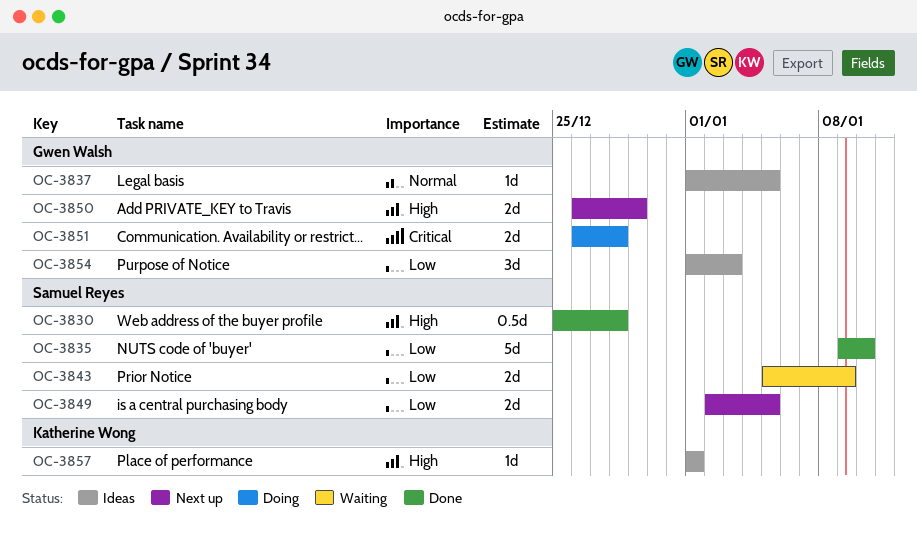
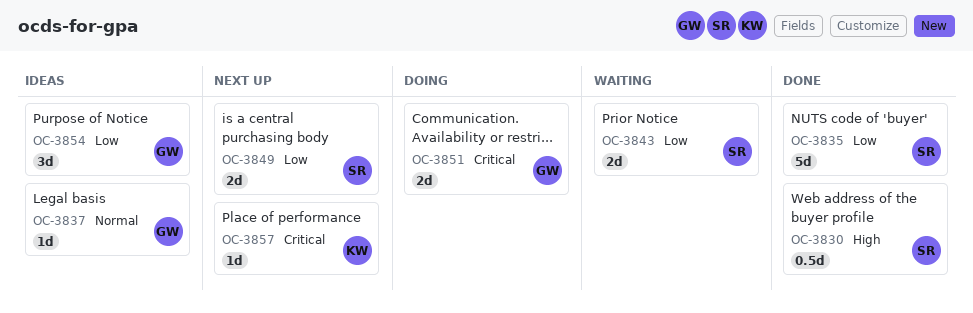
OC-3850: present -> none
OC-3857, status: Ideas -> Next up
OC-3857, priority: High -> Critical

